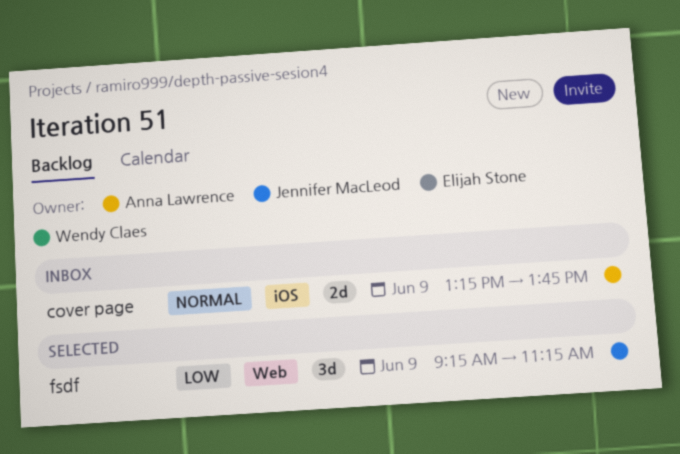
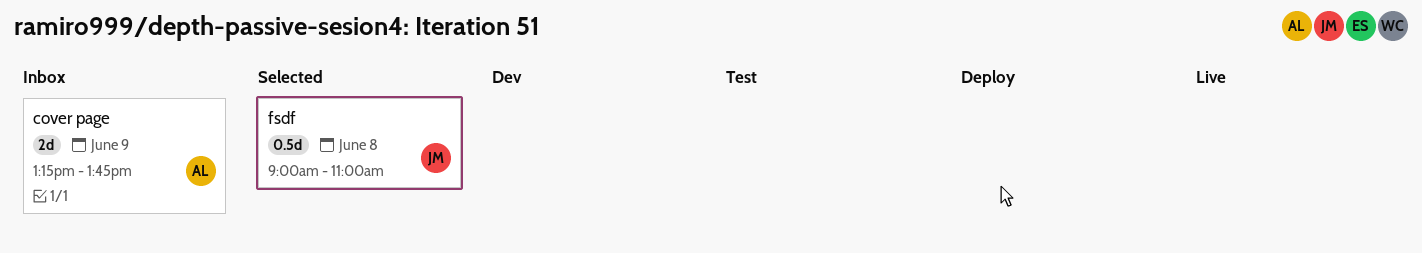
fsdf, estimate: 3d -> 0.5d
fsdf, day: Jun 9 -> Jun 8
fsdf, begins: 09:15 -> 09:00
fsdf, ends: 11:15 -> 11:00

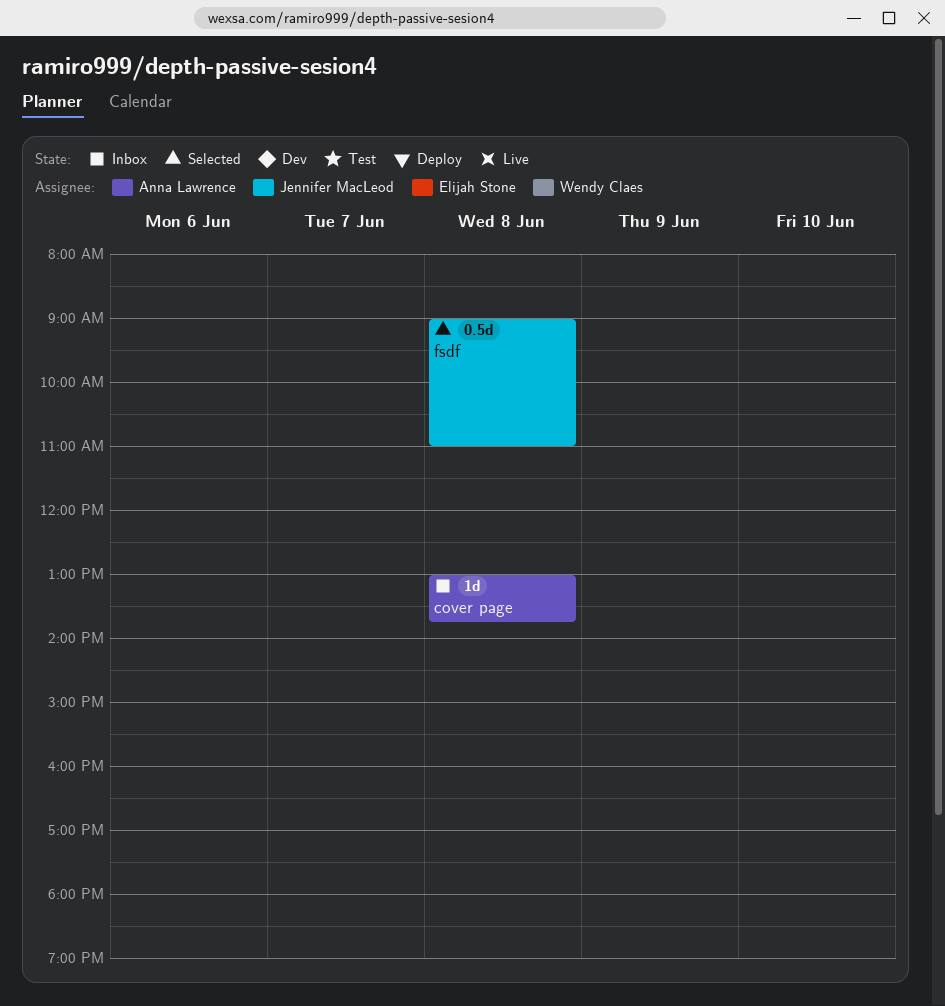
cover page, estimate: 2d -> 1d
cover page, day: Jun 9 -> Jun 8
cover page, begins: 13:15 -> 13:00

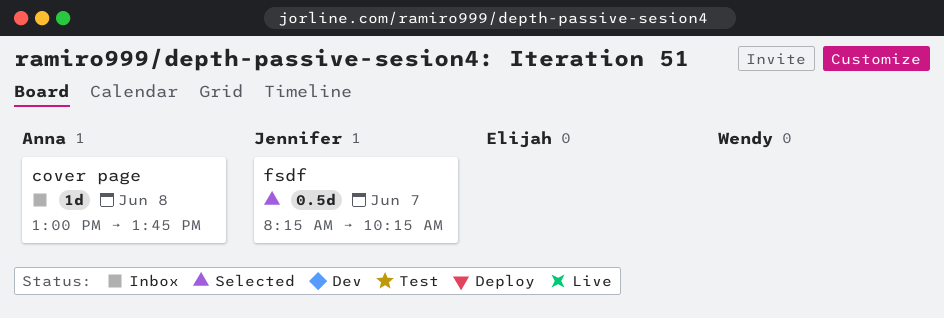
fsdf, day: Jun 8 -> Jun 7
fsdf, begins: 09:00 -> 08:15
fsdf, ends: 11:00 -> 10:15

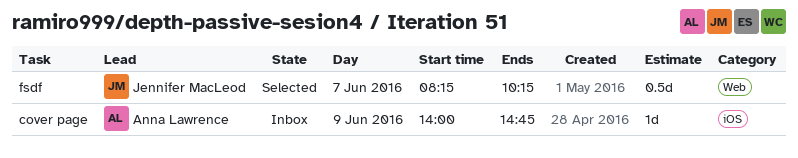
cover page, day: Jun 8 -> Jun 9
cover page, begins: 13:00 -> 14:00
cover page, ends: 13:45 -> 14:45

